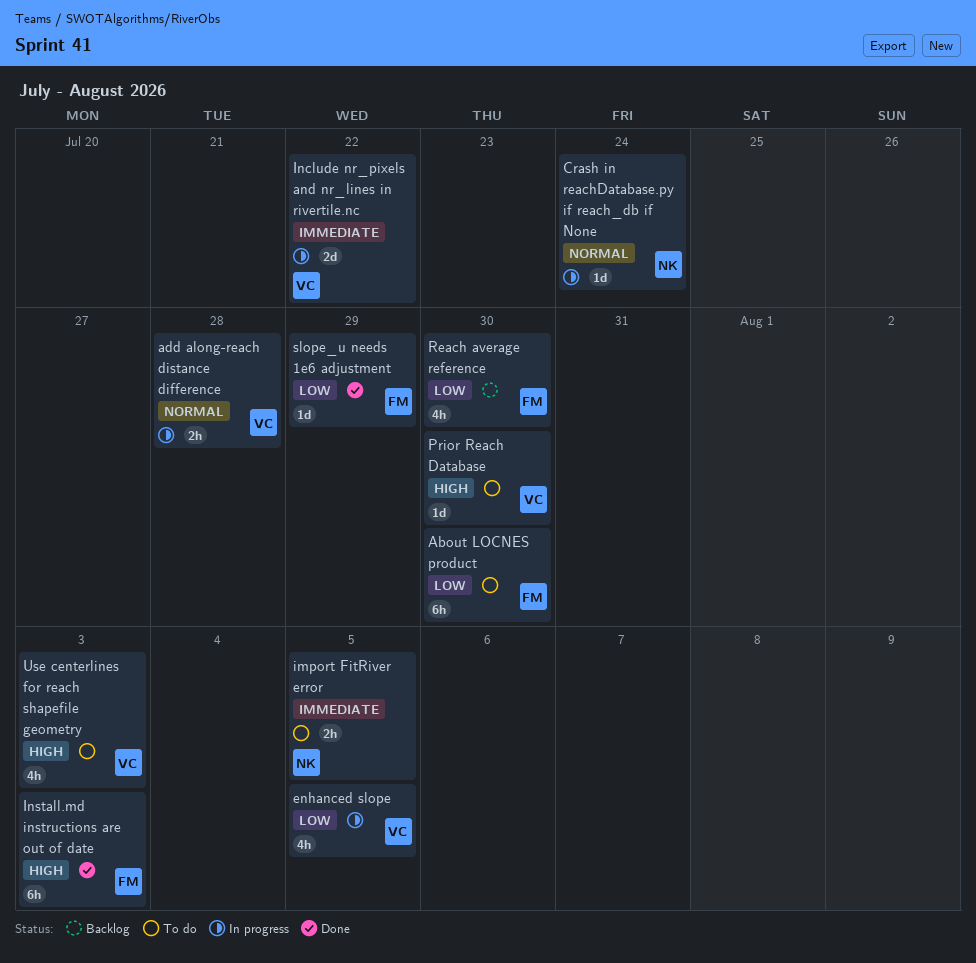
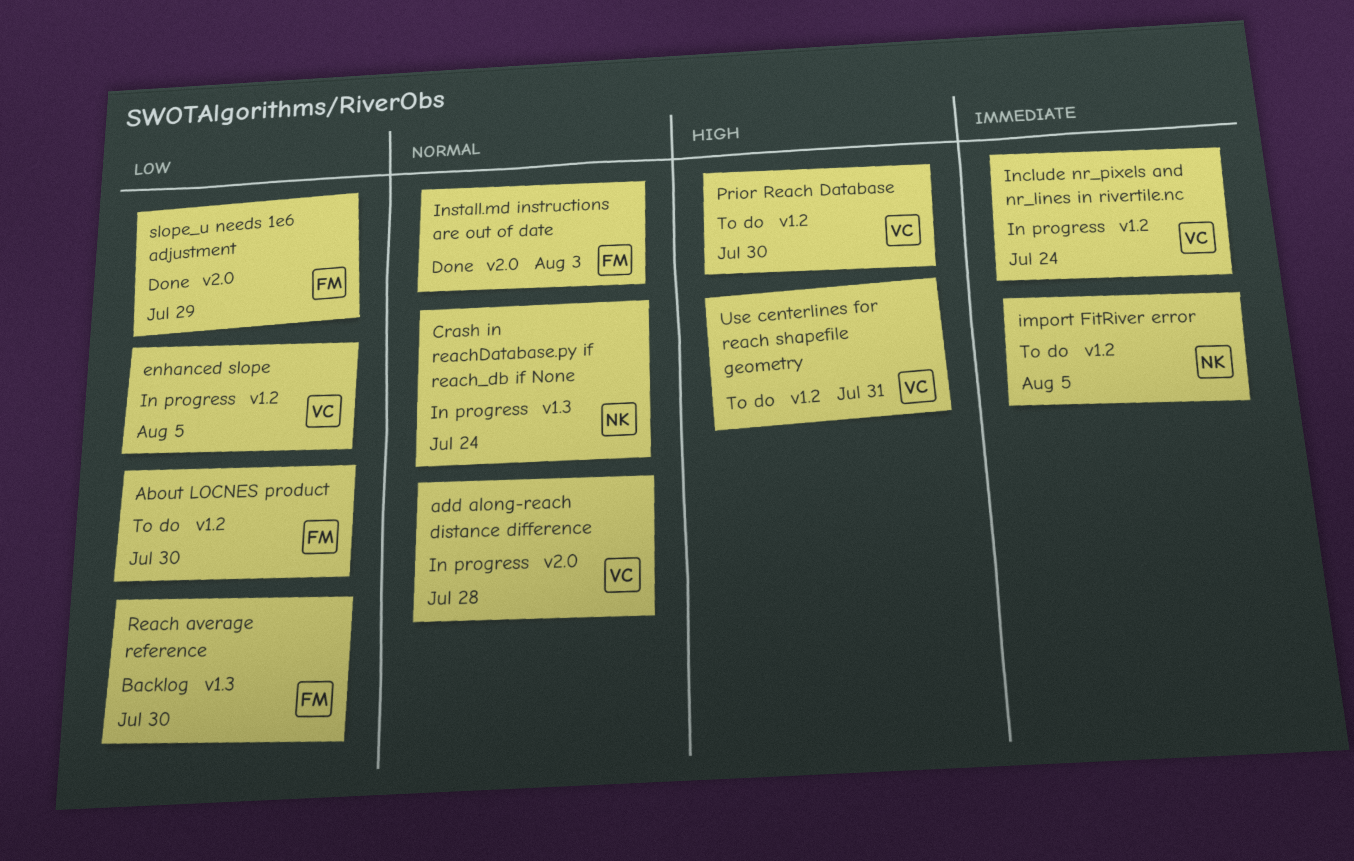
Include nr_pixels and nr_lines in rivertile.nc, due: Jul 22 -> Jul 24
Install.md instructions are out of date, priority: High -> Normal
Use centerlines for reach shapefile geometry, due: Aug 3 -> Jul 31

